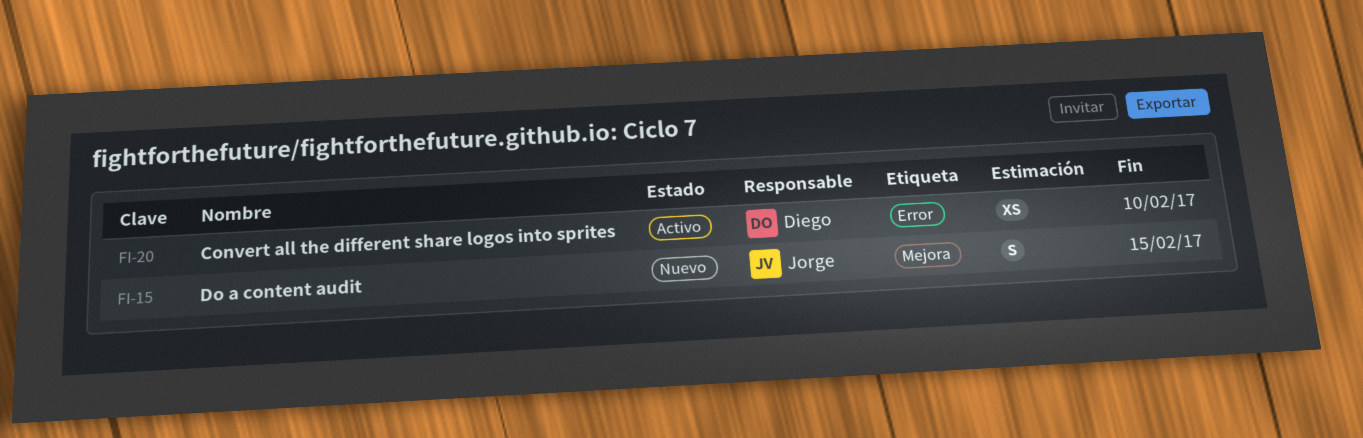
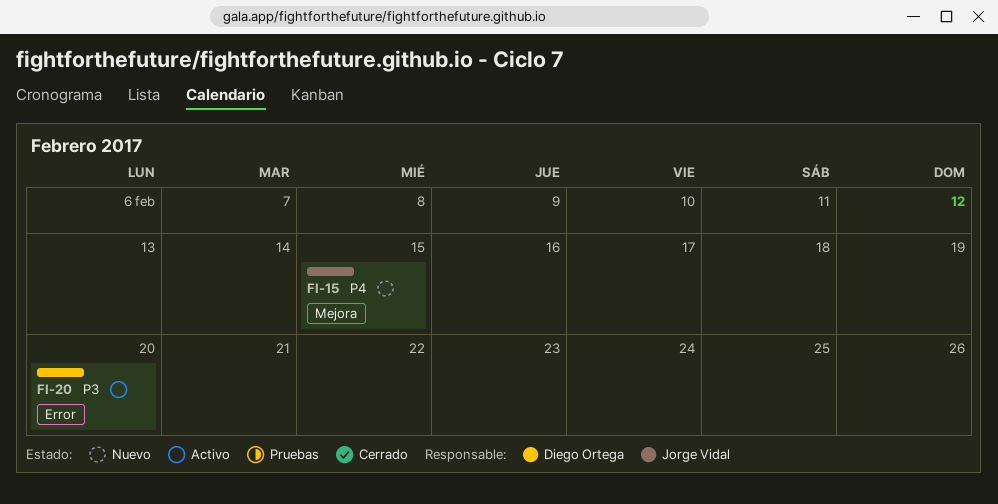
FI-20, due: Feb 10 -> Feb 20

